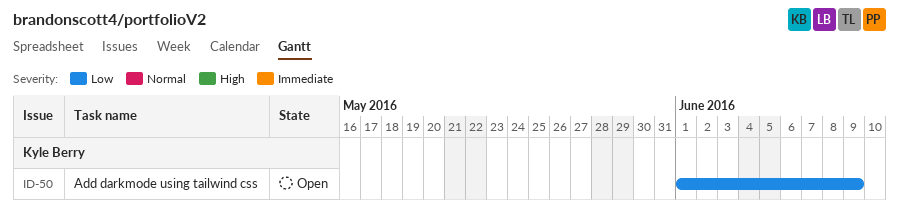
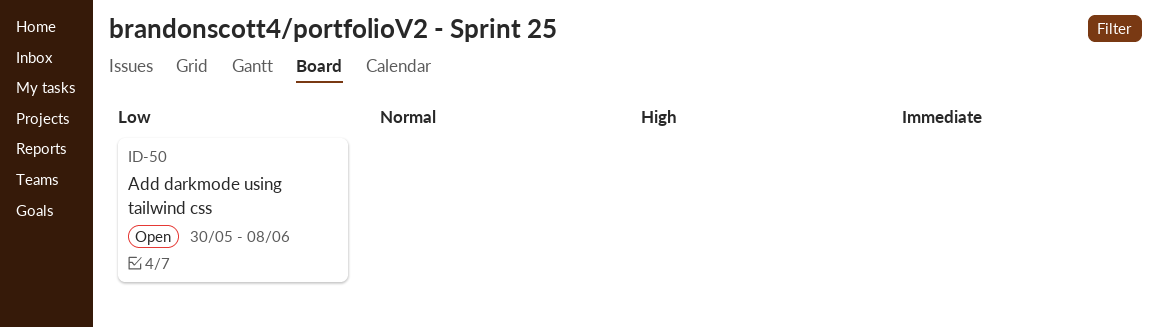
ID-50, start: Jun 1 -> May 30
ID-50, due: Jun 9 -> Jun 8

